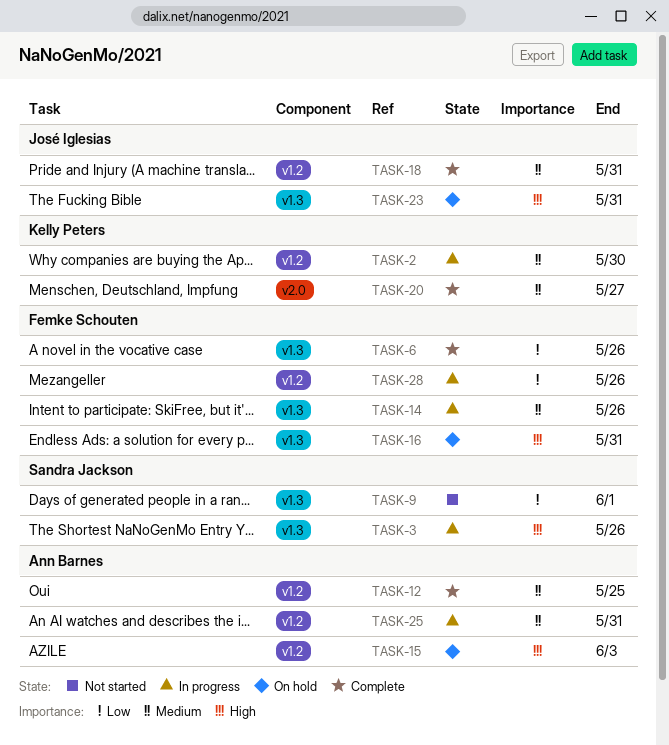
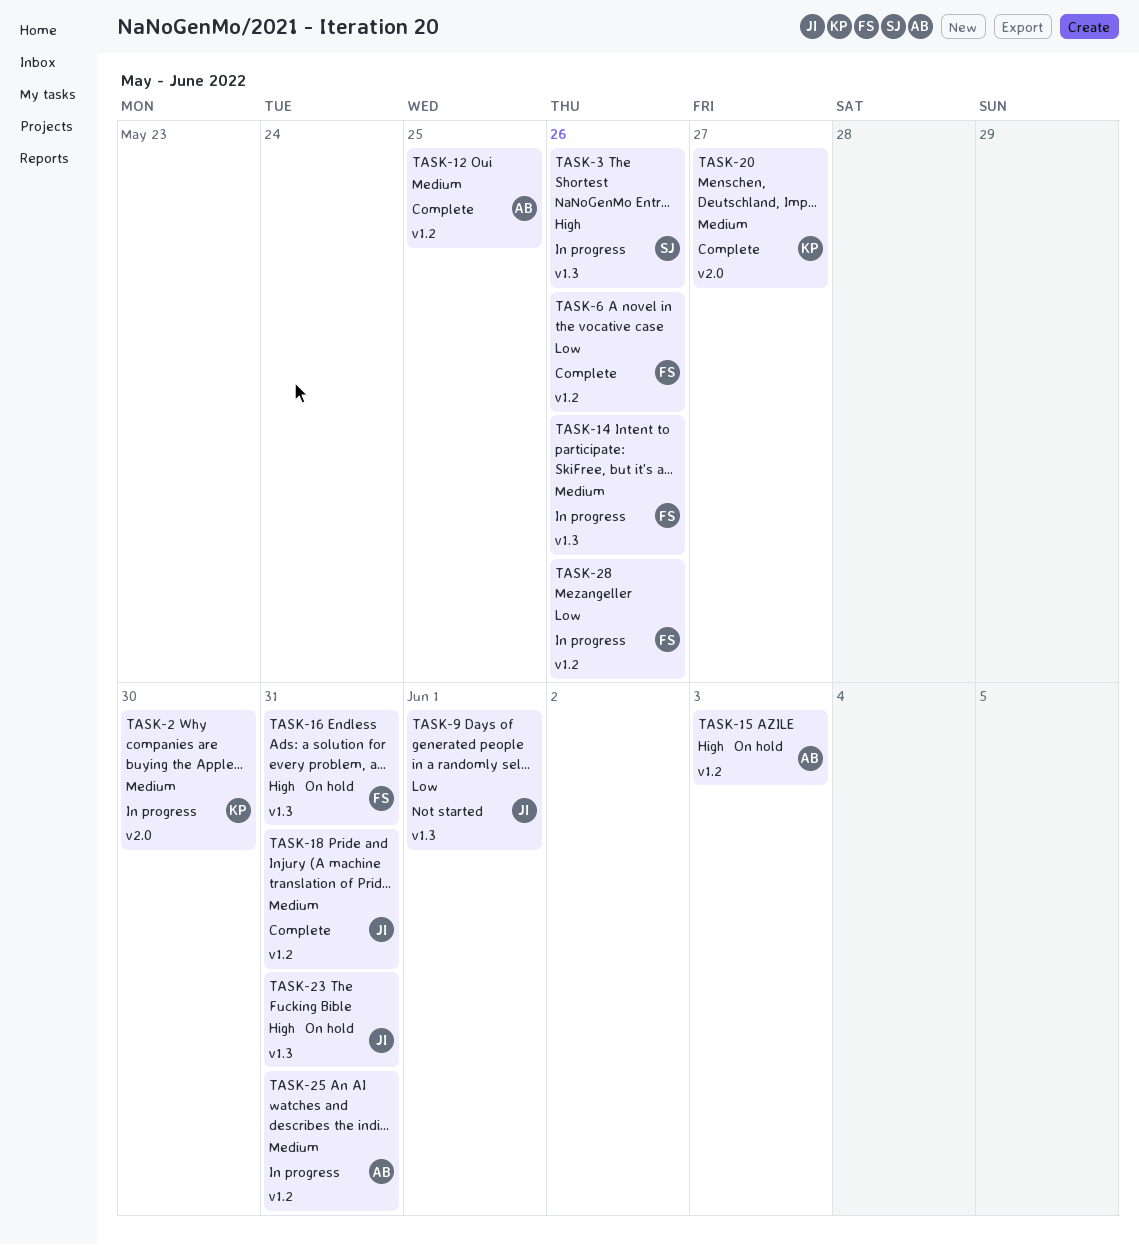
TASK-2, label: v1.2 -> v2.0
TASK-6, label: v1.3 -> v1.2
TASK-9, owner: Sandra Jackson -> José Iglesias

